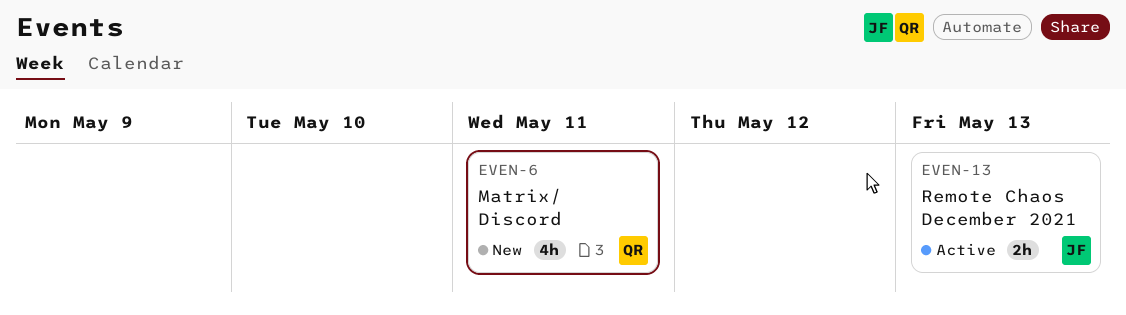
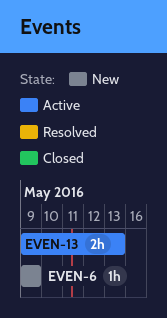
EVEN-6, estimate: 4h -> 1h
EVEN-6, due: May 11 -> May 9

